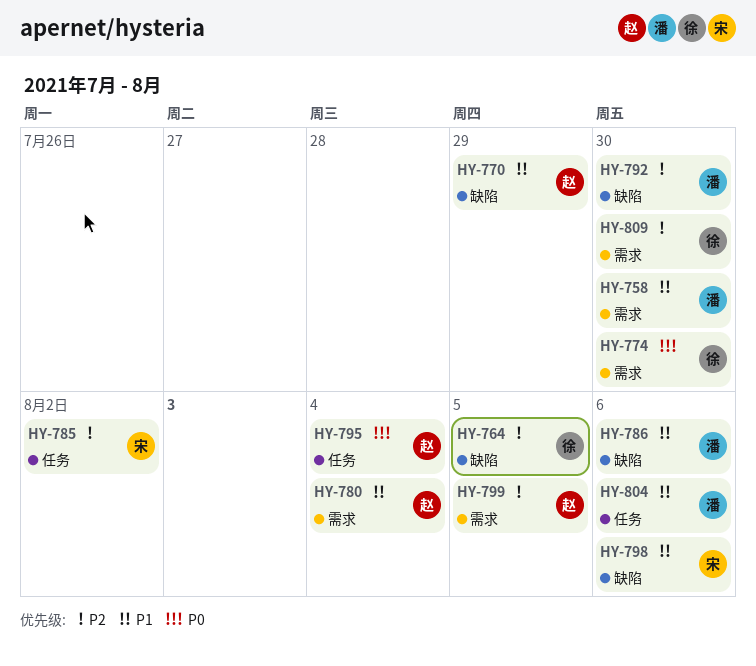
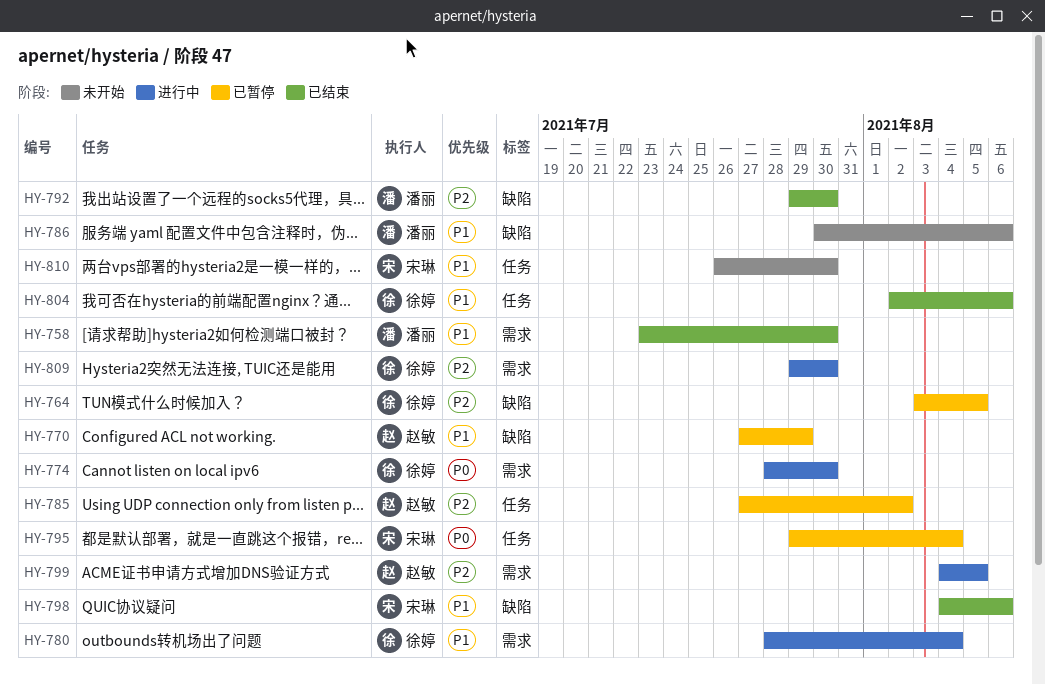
HY-780, owner: 赵敏 -> 徐婷
HY-785, owner: 宋琳 -> 赵敏
HY-795, owner: 赵敏 -> 宋琳
HY-804, owner: 潘丽 -> 徐婷
HY-810: none -> present

